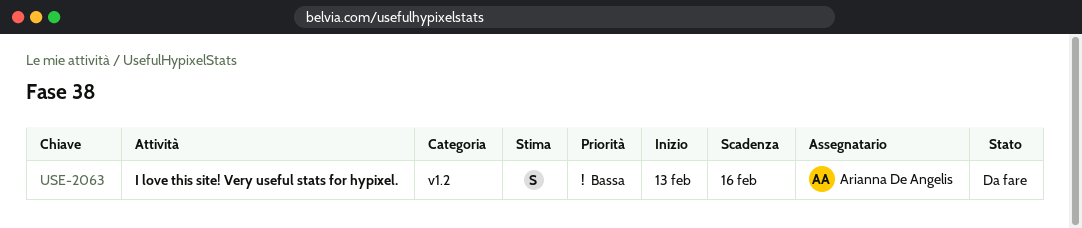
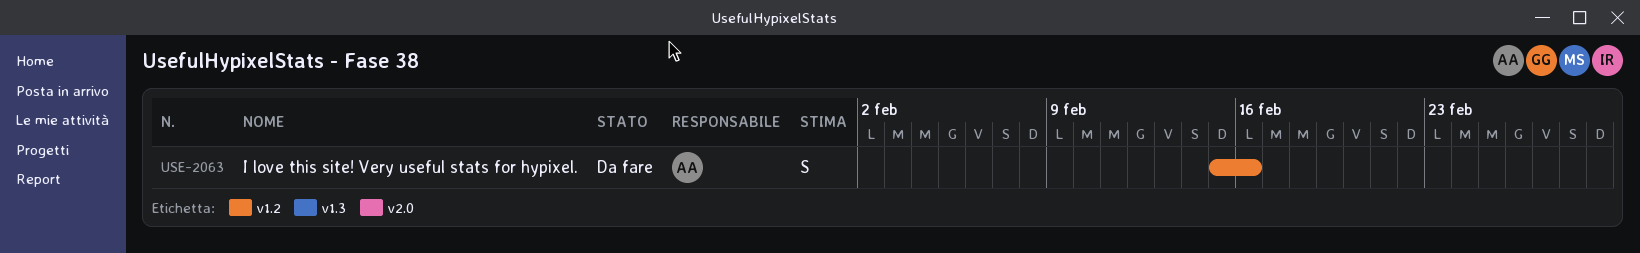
USE-2063, start: Feb 13 -> Feb 15

